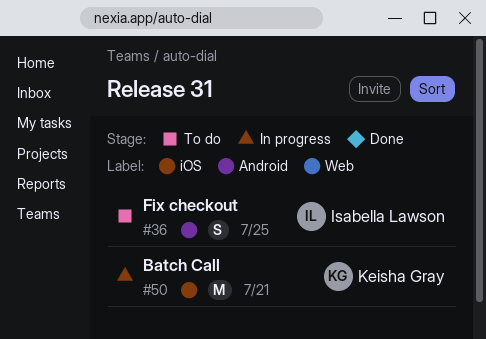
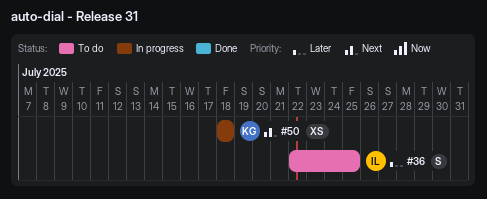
#50, estimate: M -> XS
#50, due: Jul 21 -> Jul 18

